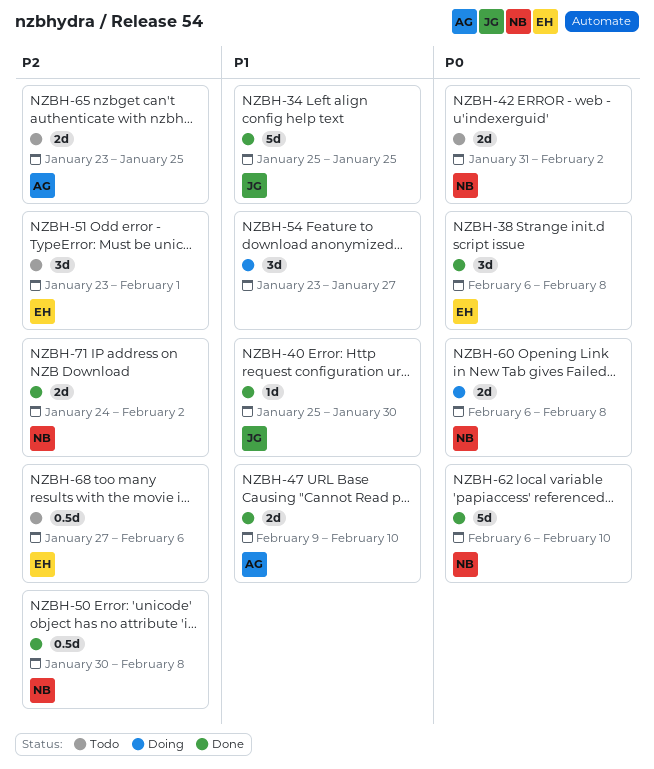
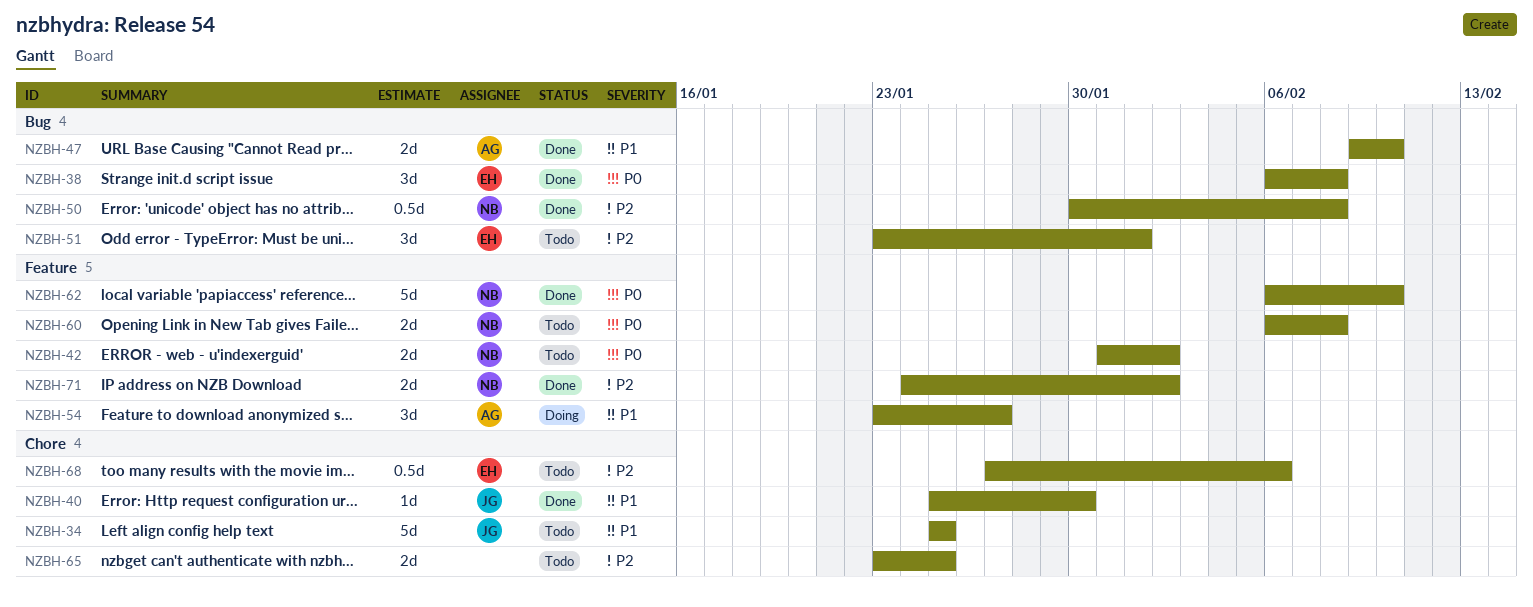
NZBH-34, status: Done -> Todo
NZBH-54, owner: none -> AG
NZBH-60, status: Doing -> Todo
NZBH-65, owner: AG -> none

